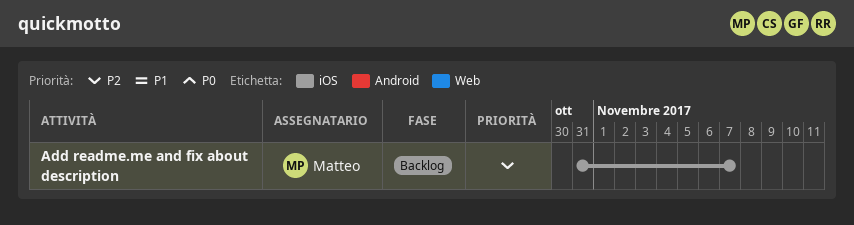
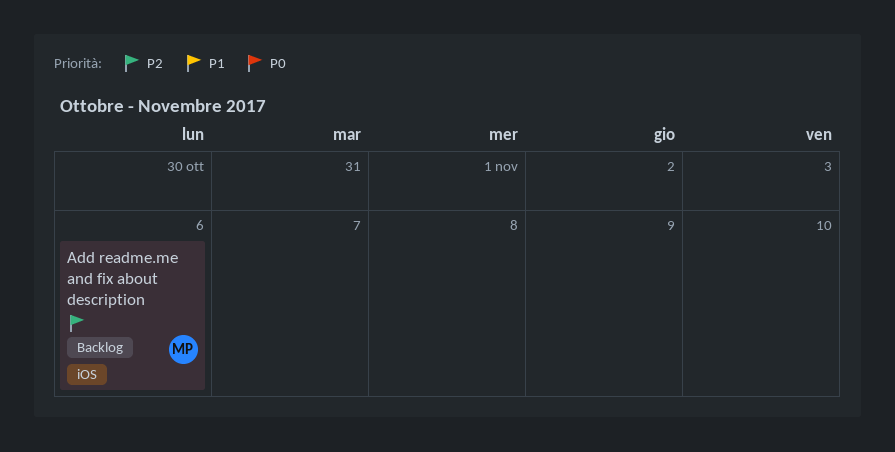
Add readme.me and fix about description, due: Nov 7 -> Nov 6

